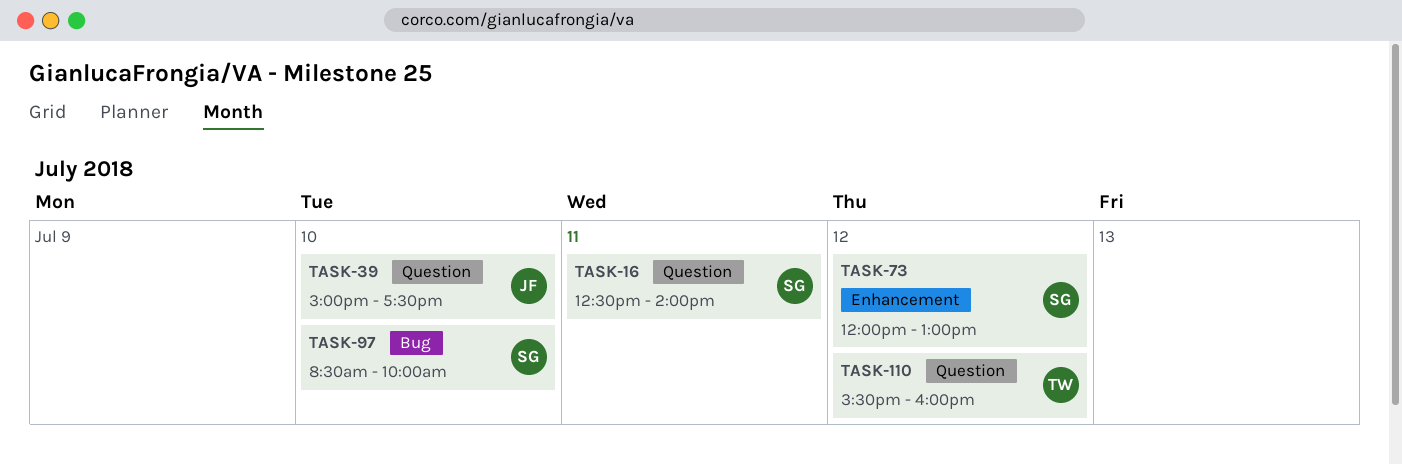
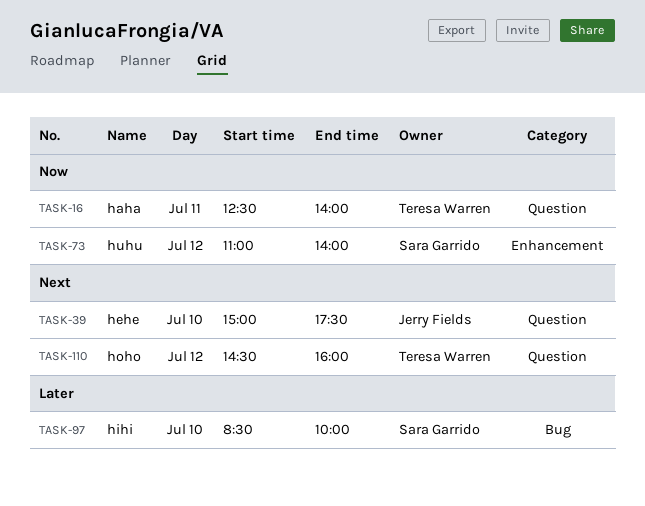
TASK-16, owner: Sara Garrido -> Teresa Warren
TASK-73, begins: 12:00 -> 11:00
TASK-73, ends: 13:00 -> 14:00
TASK-110, begins: 15:30 -> 14:30

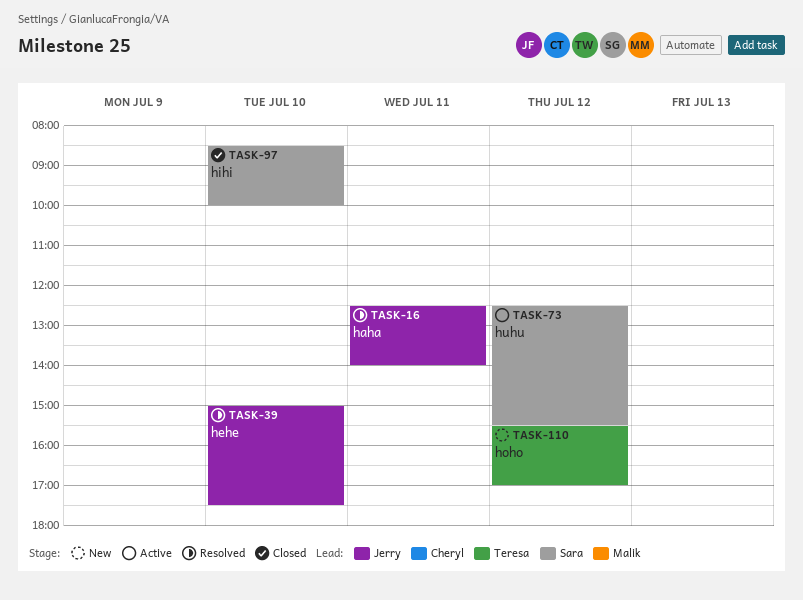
TASK-16, owner: Teresa Warren -> Jerry Fields
TASK-73, begins: 11:00 -> 12:30
TASK-73, ends: 14:00 -> 15:30
TASK-110, begins: 14:30 -> 15:30
TASK-110, ends: 16:00 -> 17:00

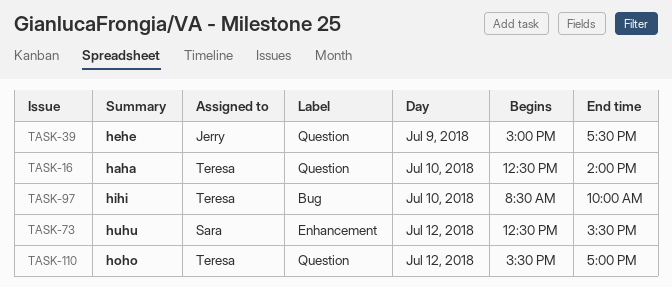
TASK-16, owner: Jerry -> Teresa
TASK-16, day: Jul 11 -> Jul 10
TASK-39, day: Jul 10 -> Jul 9
TASK-97, owner: Sara -> Teresa

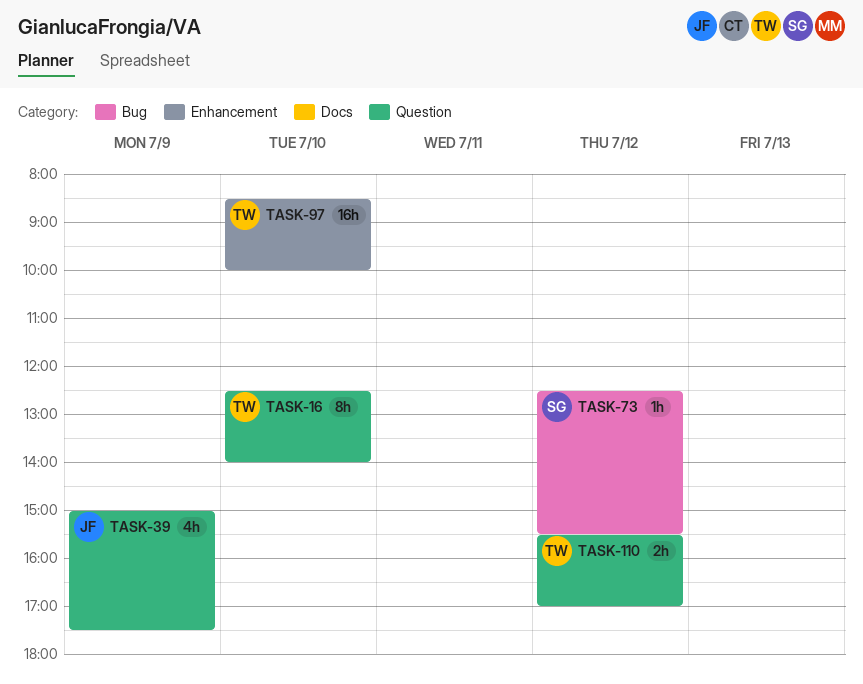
TASK-73, label: Enhancement -> Bug
TASK-97, label: Bug -> Enhancement

